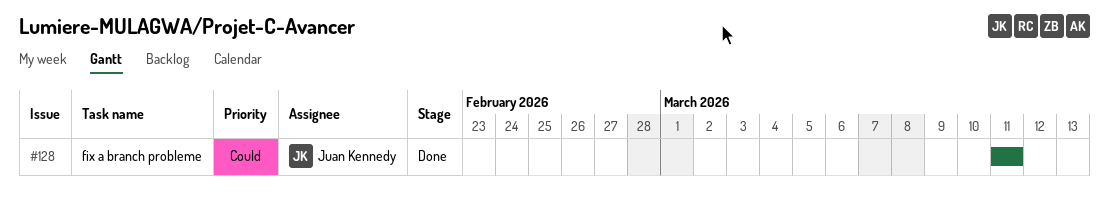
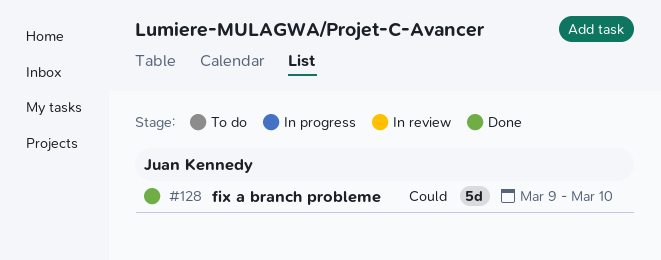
#128, start: Mar 11 -> Mar 9
#128, due: Mar 11 -> Mar 10

